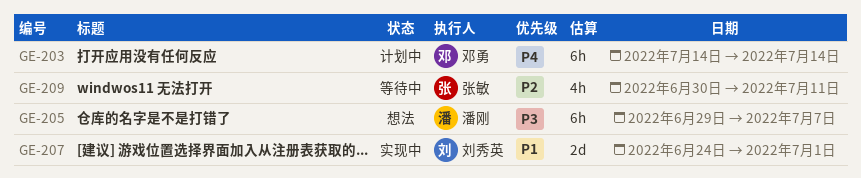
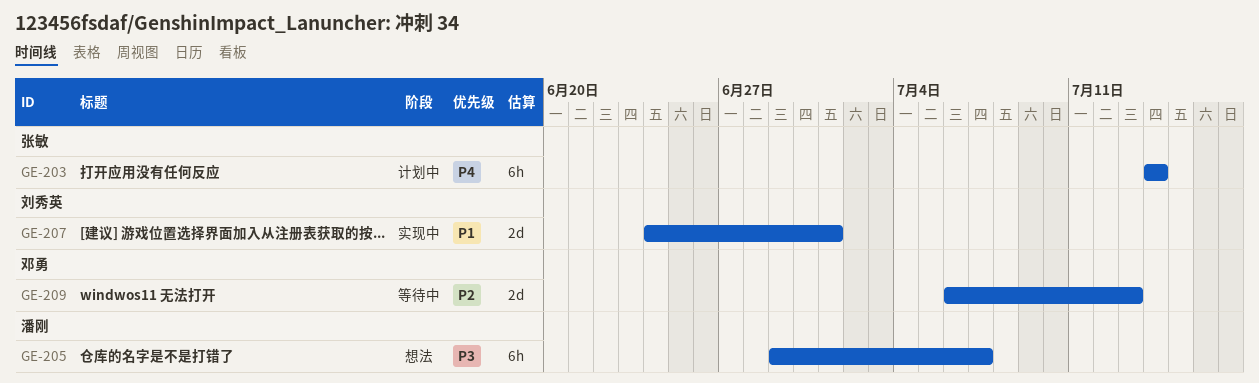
GE-203, owner: 邓勇 -> 张敏
GE-209, owner: 张敏 -> 邓勇
GE-209, estimate: 4h -> 2d
GE-209, start: Jun 30 -> Jul 6
GE-209, due: Jul 11 -> Jul 13

